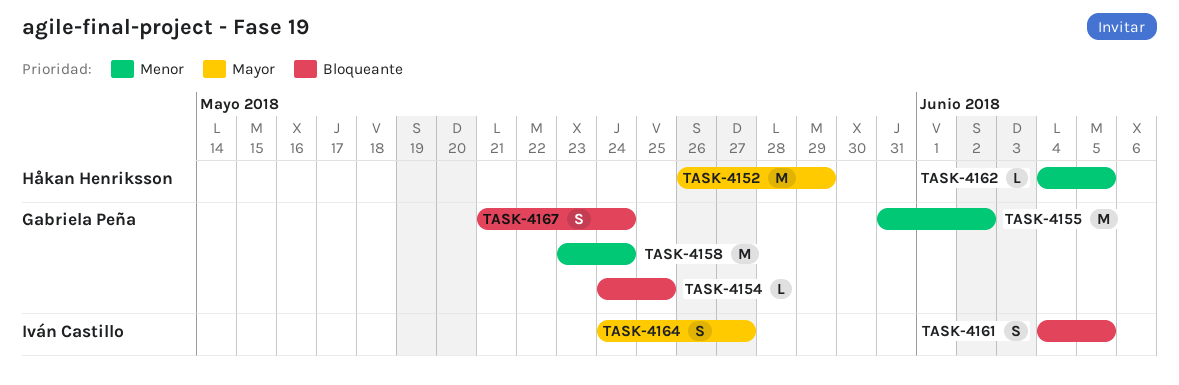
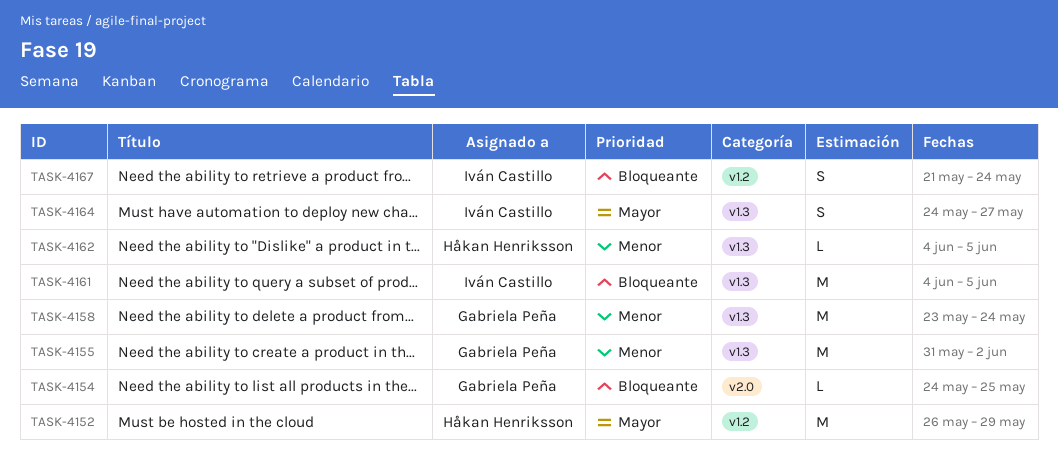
TASK-4161, estimate: S -> M
TASK-4167, owner: Gabriela Peña -> Iván Castillo

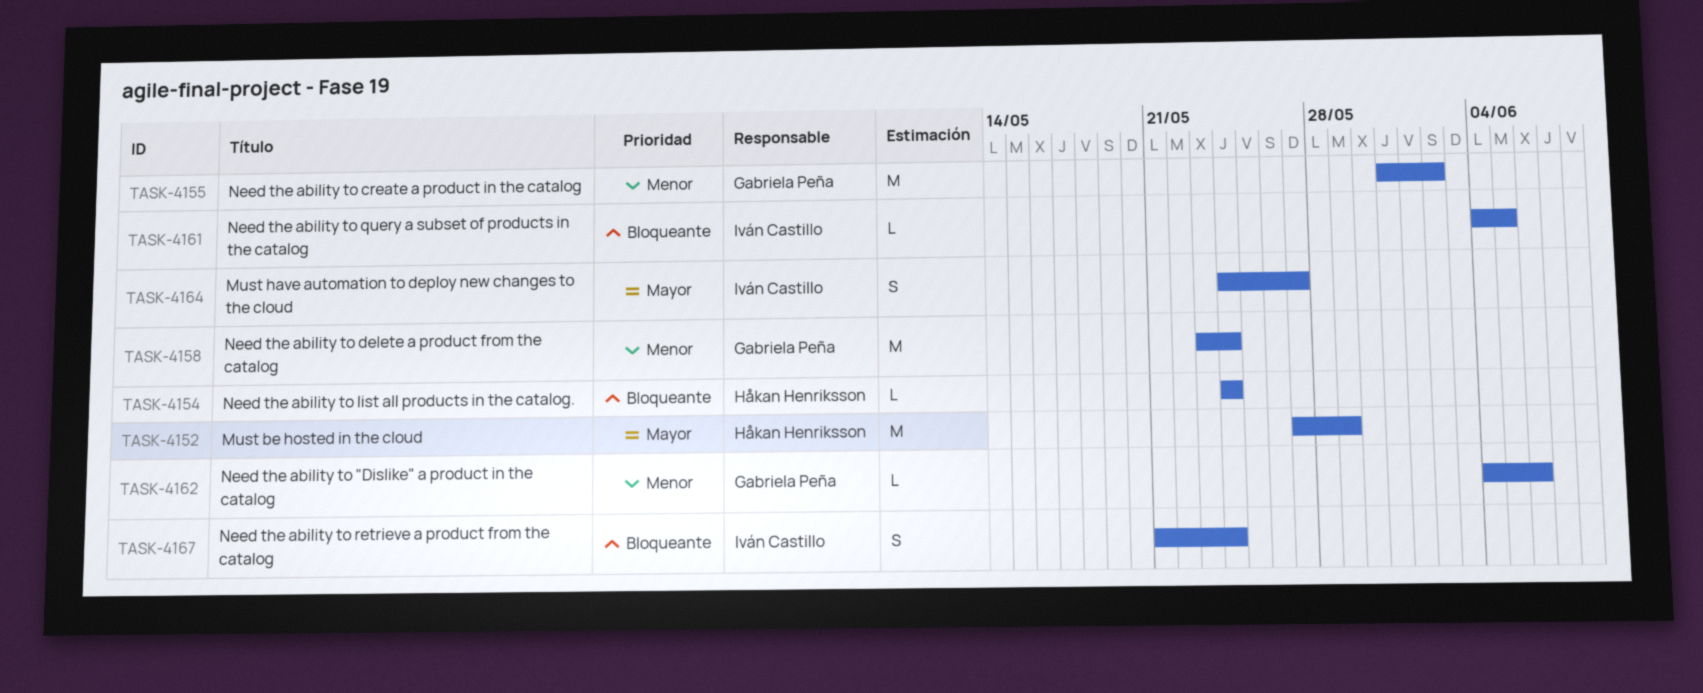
TASK-4152, start: May 26 -> May 27
TASK-4154, owner: Gabriela Peña -> Håkan Henriksson
TASK-4154, due: May 25 -> May 24
TASK-4161, estimate: M -> L
TASK-4162, owner: Håkan Henriksson -> Gabriela Peña
TASK-4162, due: Jun 5 -> Jun 6

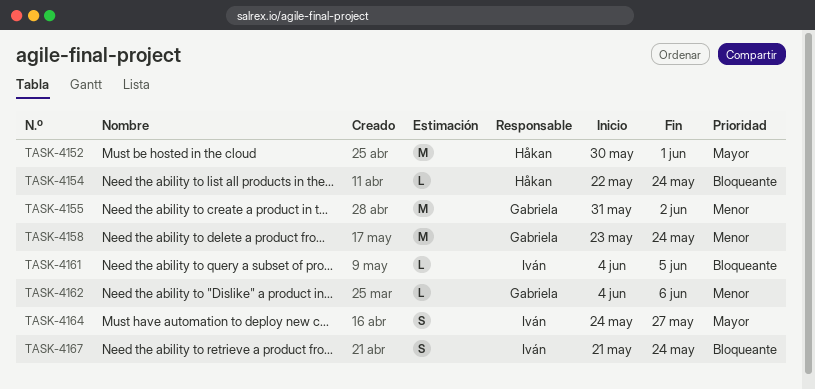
TASK-4152, start: May 27 -> May 30
TASK-4152, due: May 29 -> Jun 1
TASK-4154, start: May 24 -> May 22

